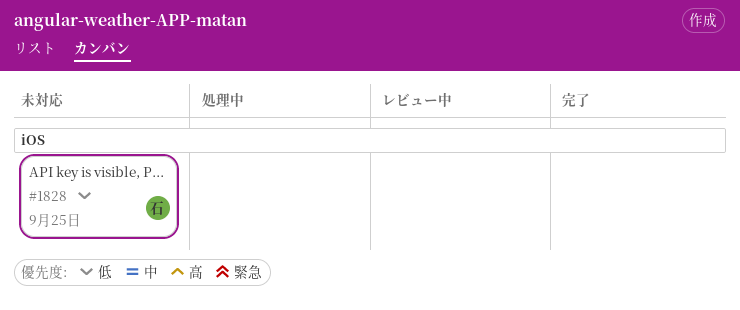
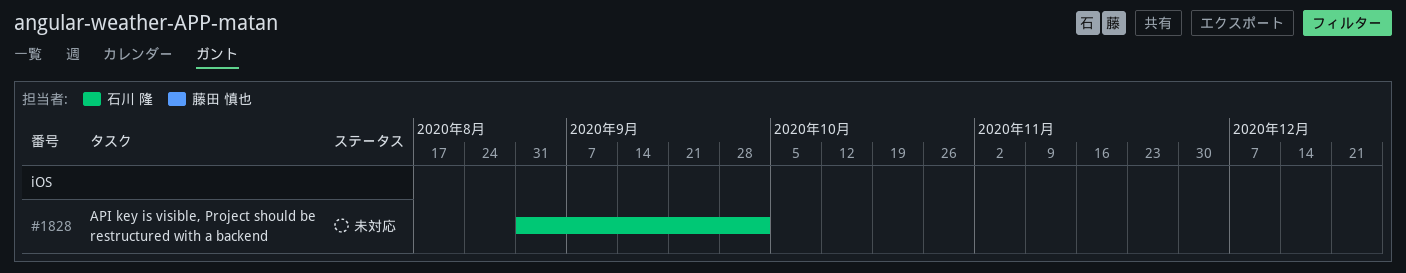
#1828, due: Sep 25 -> Oct 2

